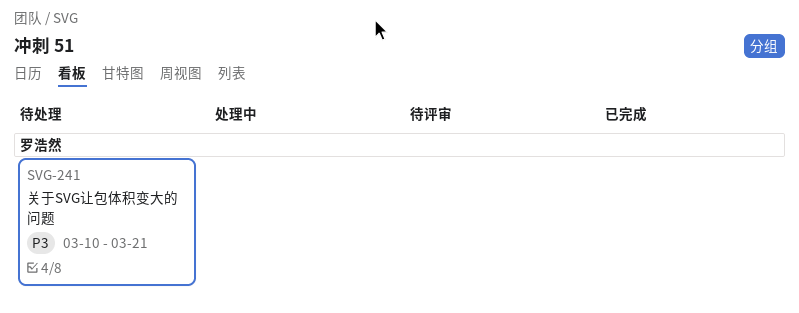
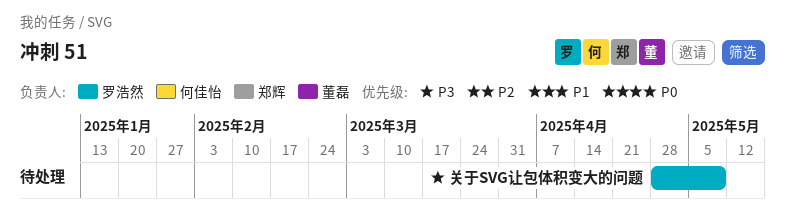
关于SVG让包体积变大的问题, start: Mar 10 -> Apr 28
关于SVG让包体积变大的问题, due: Mar 21 -> May 9

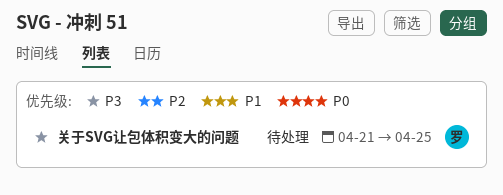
关于SVG让包体积变大的问题, start: Apr 28 -> Apr 21
关于SVG让包体积变大的问题, due: May 9 -> Apr 25

